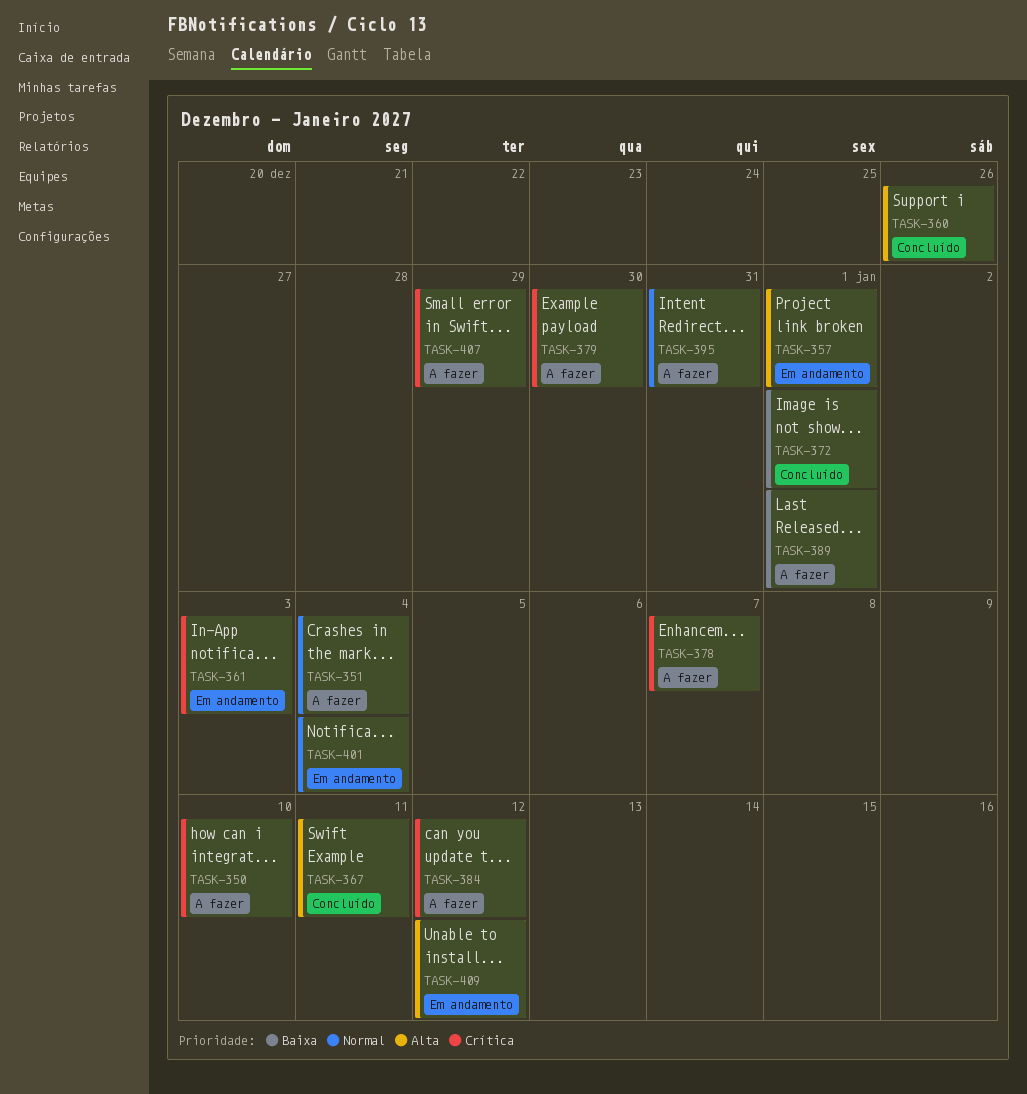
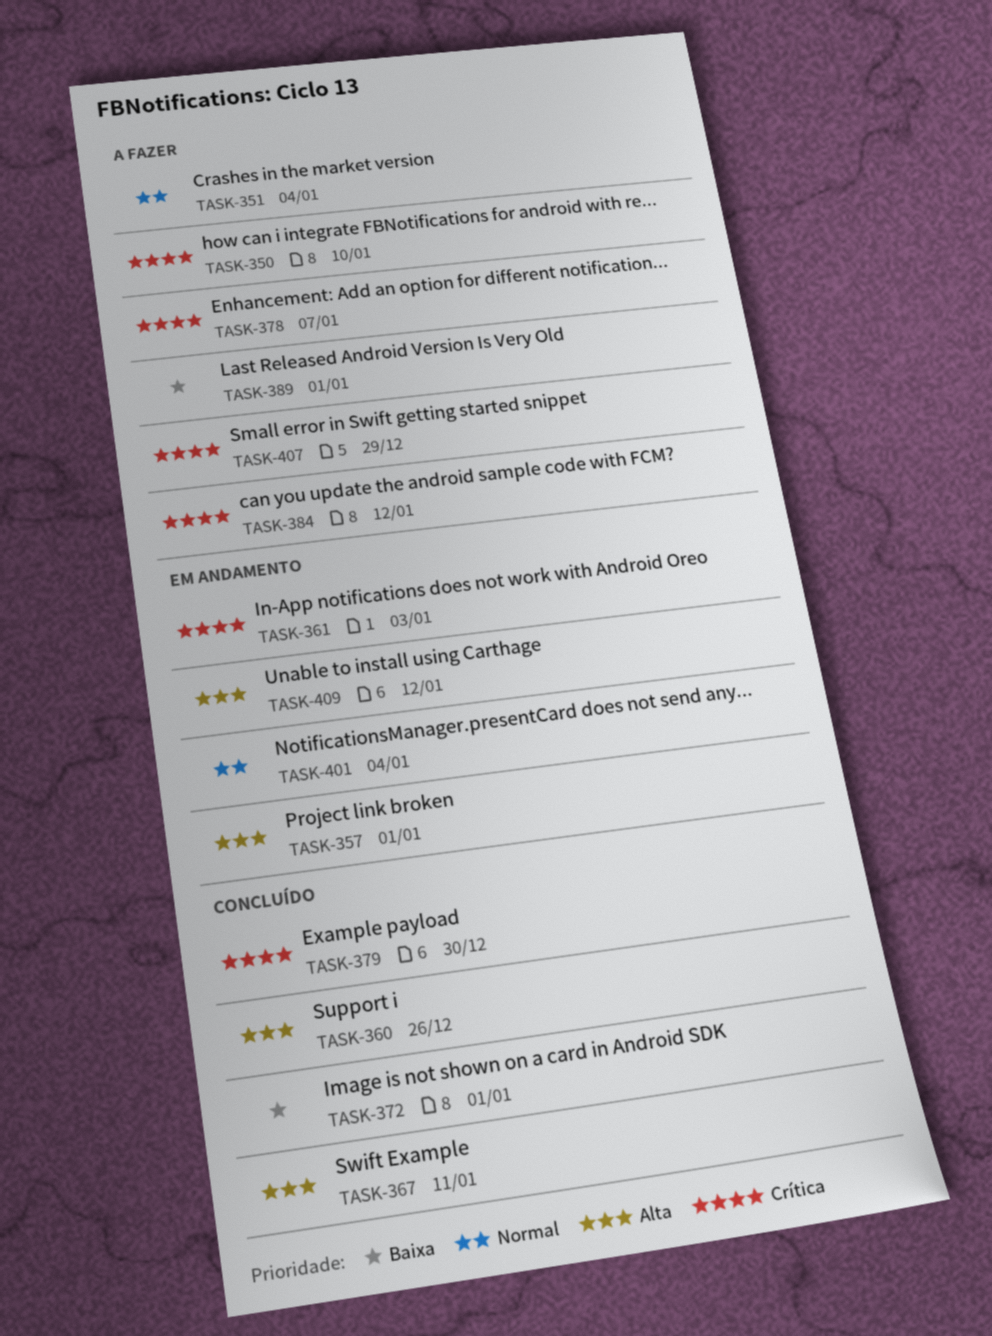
TASK-379, status: A fazer -> Concluído
TASK-395: present -> none

